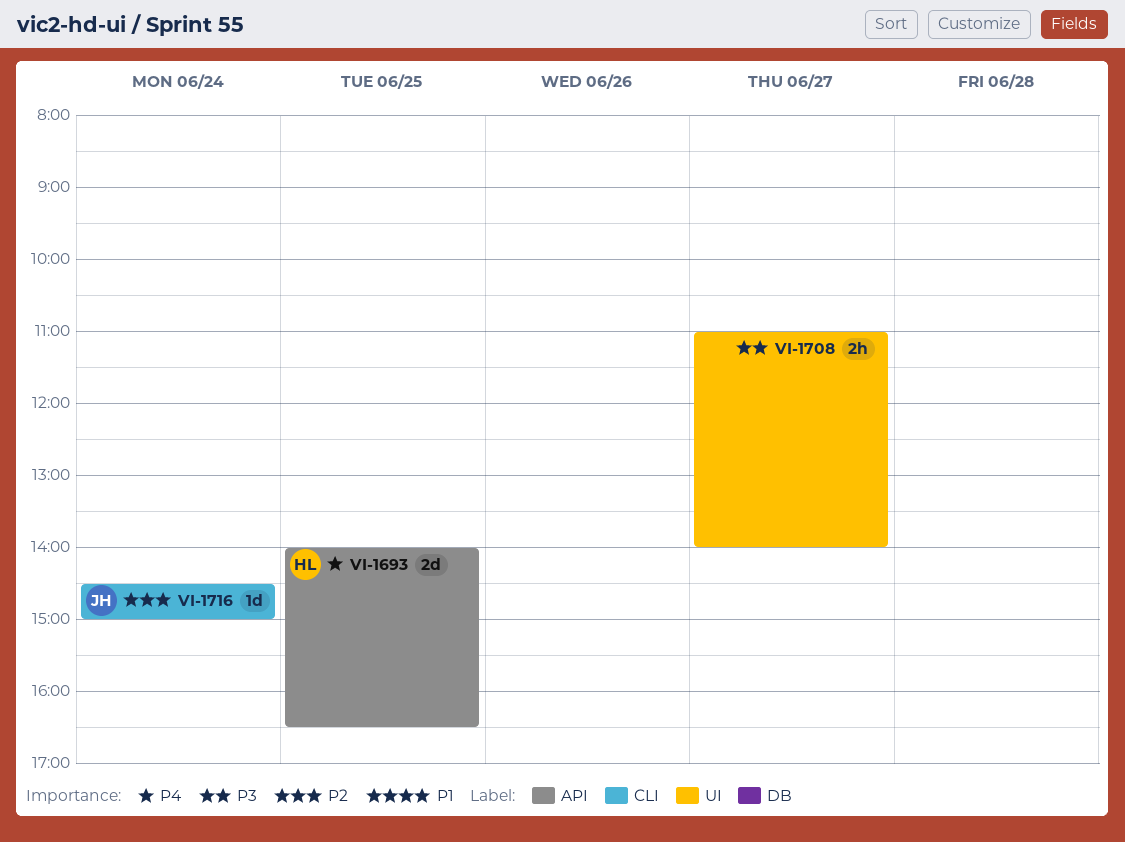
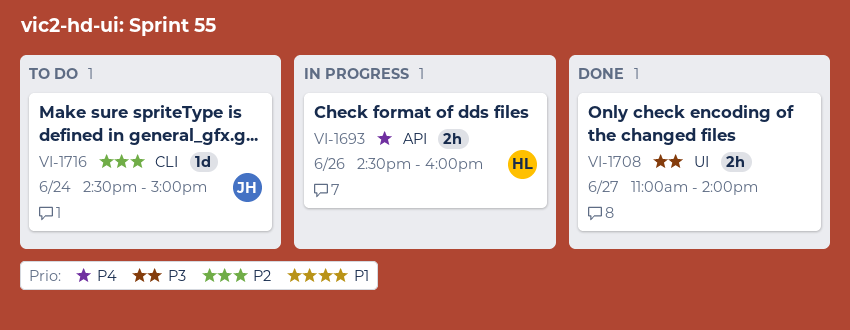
VI-1693, estimate: 2d -> 2h
VI-1693, day: Jun 25 -> Jun 26
VI-1693, begins: 14:00 -> 14:30
VI-1693, ends: 16:30 -> 16:00

